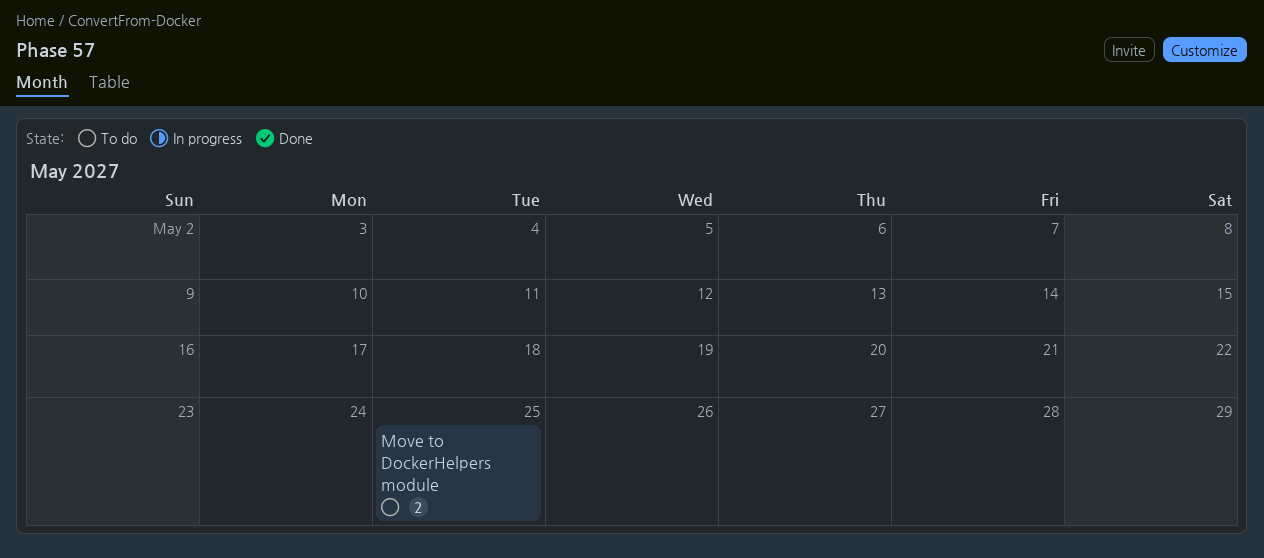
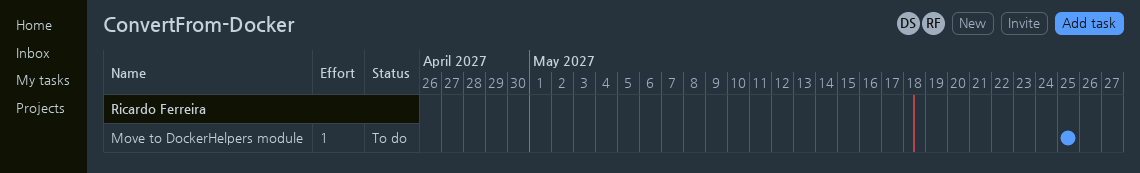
Move to DockerHelpers module, estimate: 2 -> 1

